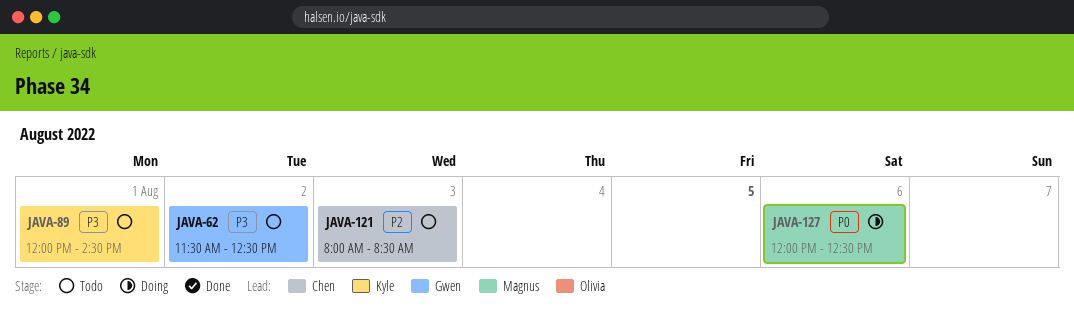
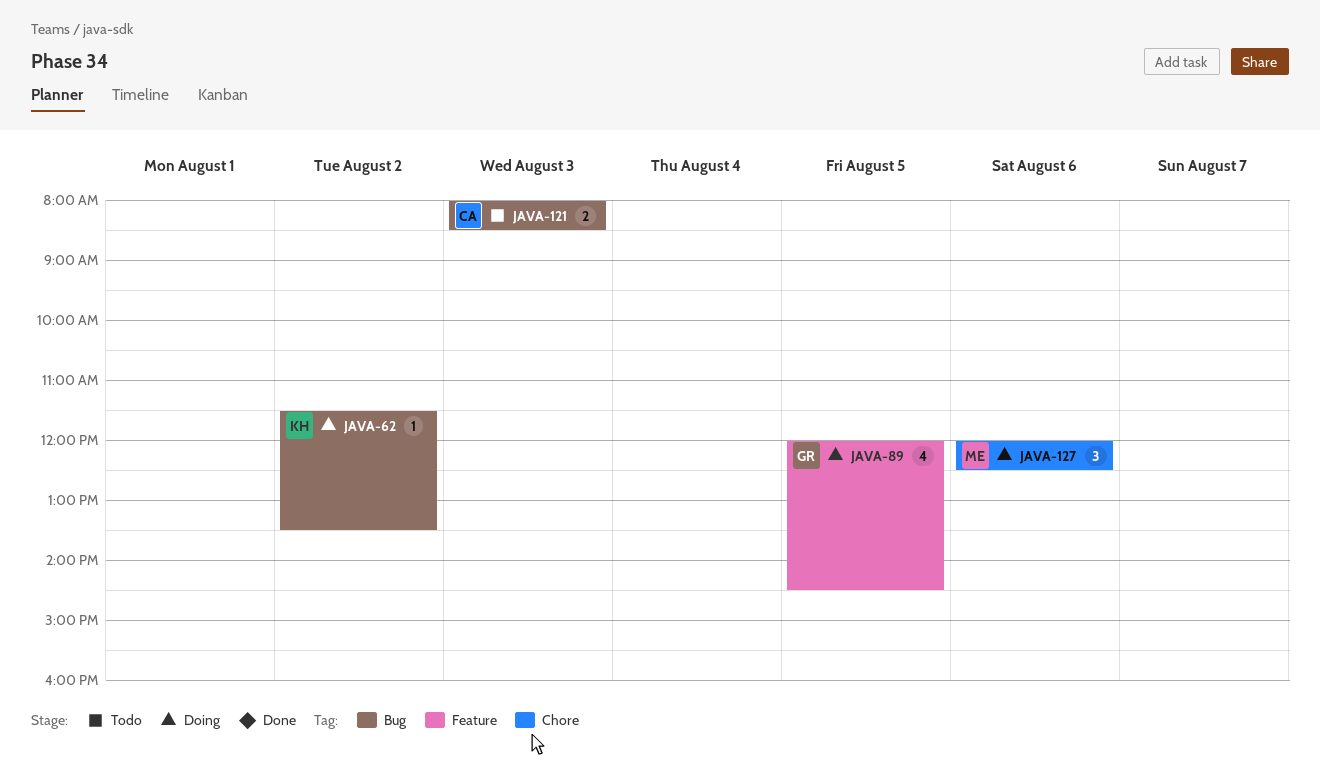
JAVA-62, status: Todo -> Doing
JAVA-62, owner: Gwen -> Kyle
JAVA-62, ends: 12:30 -> 13:30
JAVA-89, status: Todo -> Doing
JAVA-89, owner: Kyle -> Gwen
JAVA-89, day: Aug 1 -> Aug 5

